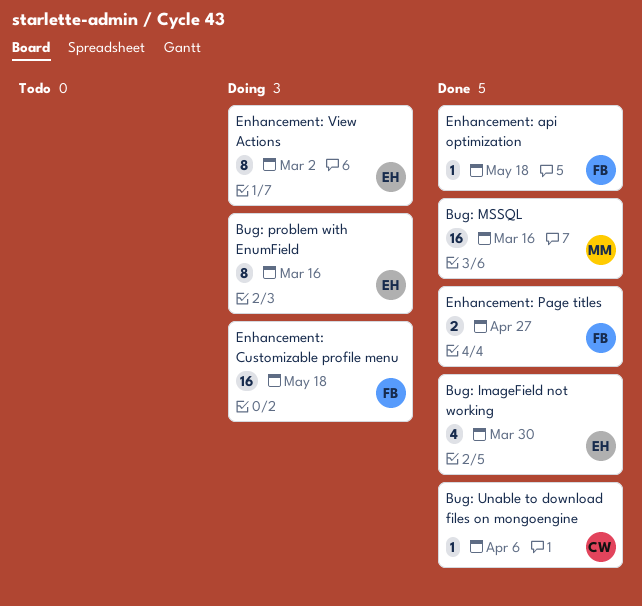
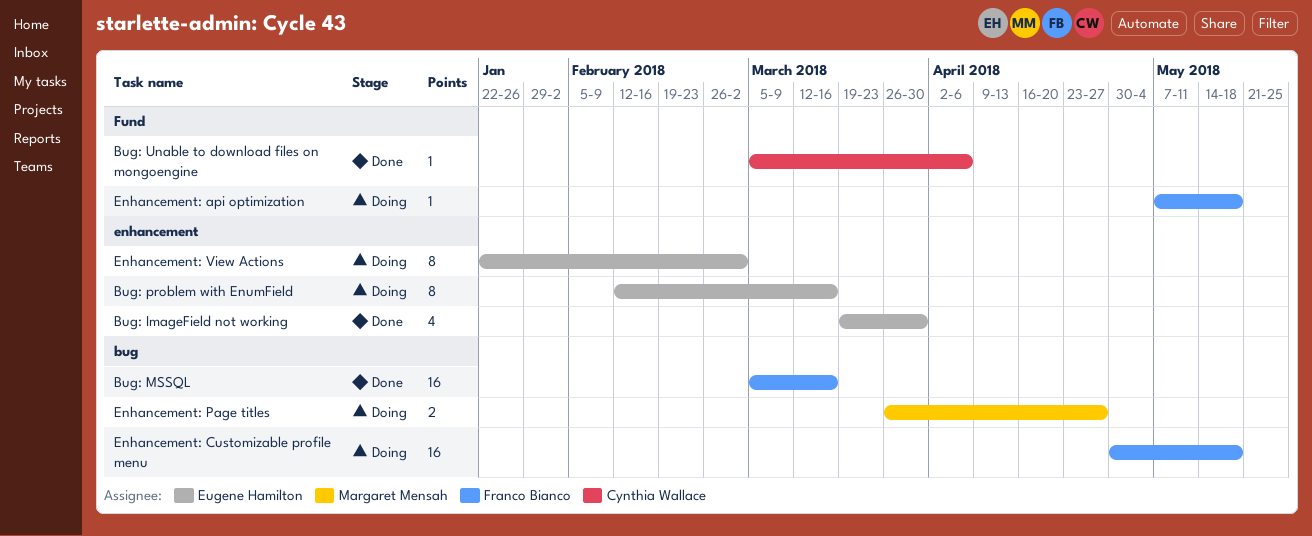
Bug: MSSQL, owner: Margaret Mensah -> Franco Bianco
Enhancement: api optimization, status: Done -> Doing
Enhancement: Page titles, status: Done -> Doing
Enhancement: Page titles, owner: Franco Bianco -> Margaret Mensah

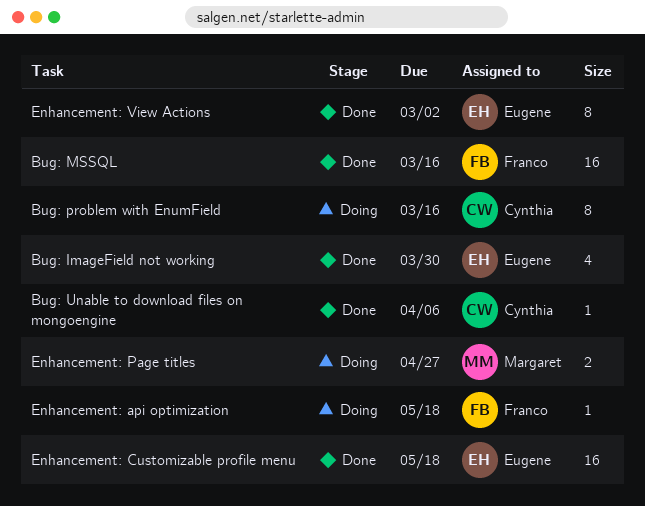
Bug: problem with EnumField, owner: Eugene Hamilton -> Cynthia Wallace
Enhancement: Customizable profile menu, status: Doing -> Done
Enhancement: Customizable profile menu, owner: Franco Bianco -> Eugene Hamilton
Enhancement: View Actions, status: Doing -> Done

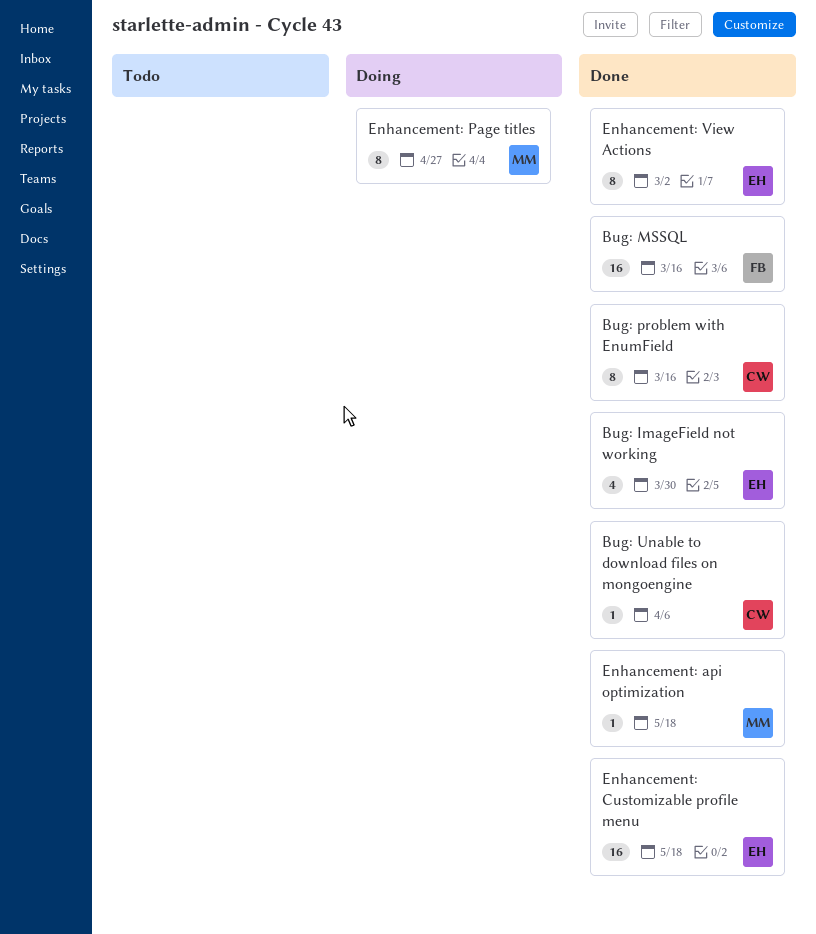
Bug: problem with EnumField, status: Doing -> Done
Enhancement: api optimization, status: Doing -> Done
Enhancement: api optimization, owner: Franco -> Margaret
Enhancement: Page titles, estimate: 2 -> 8

